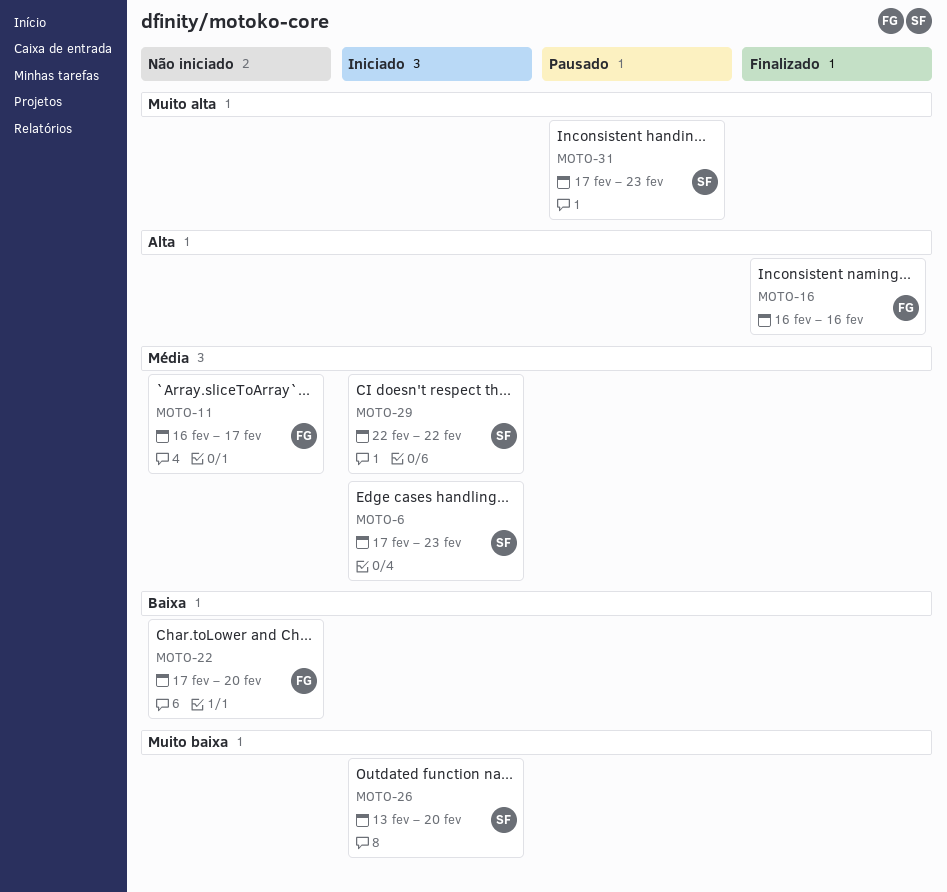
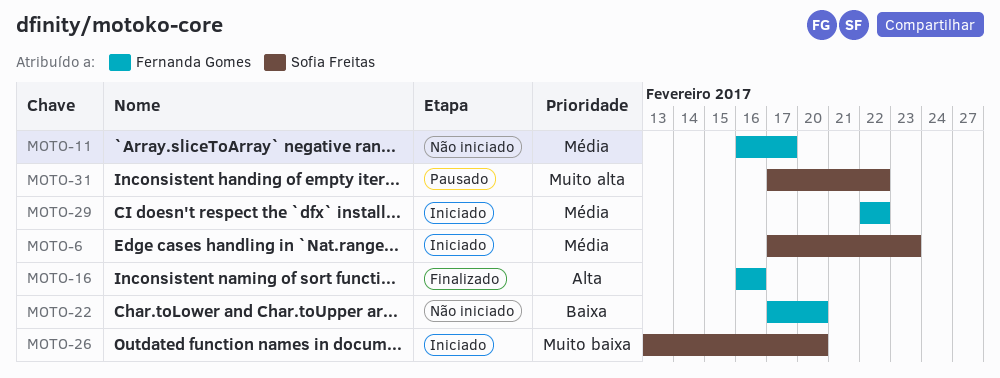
MOTO-29, owner: Sofia Freitas -> Fernanda Gomes
MOTO-31, due: Feb 23 -> Feb 22

